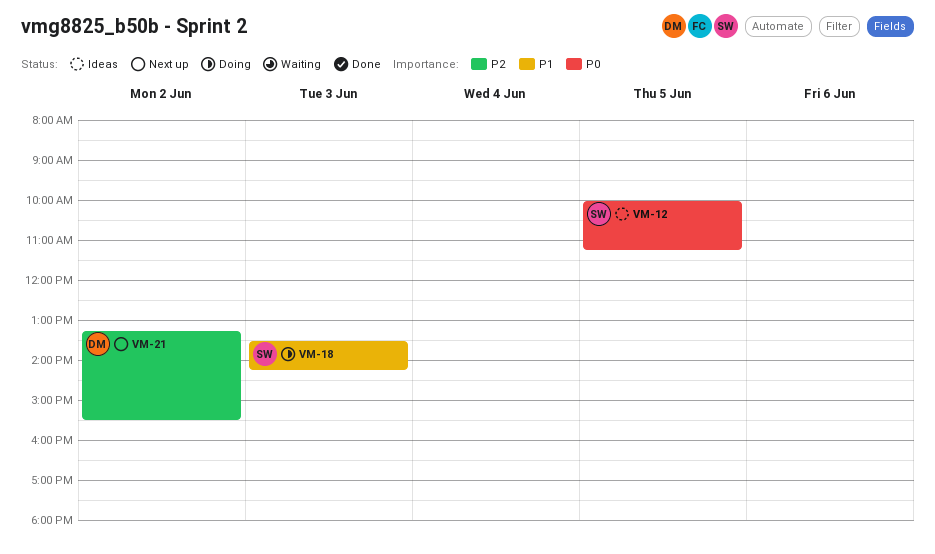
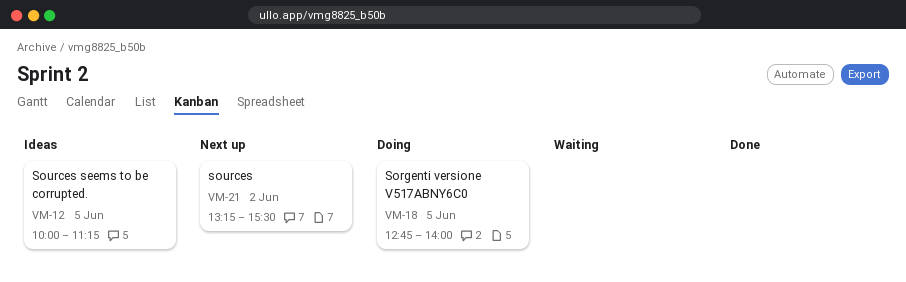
VM-18, day: Jun 3 -> Jun 5
VM-18, begins: 13:30 -> 12:45
VM-18, ends: 14:15 -> 14:00

